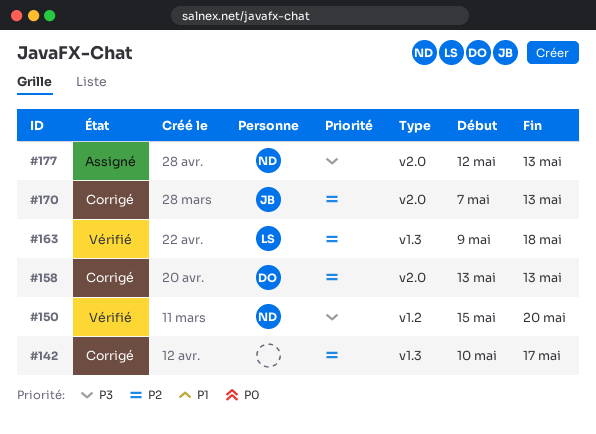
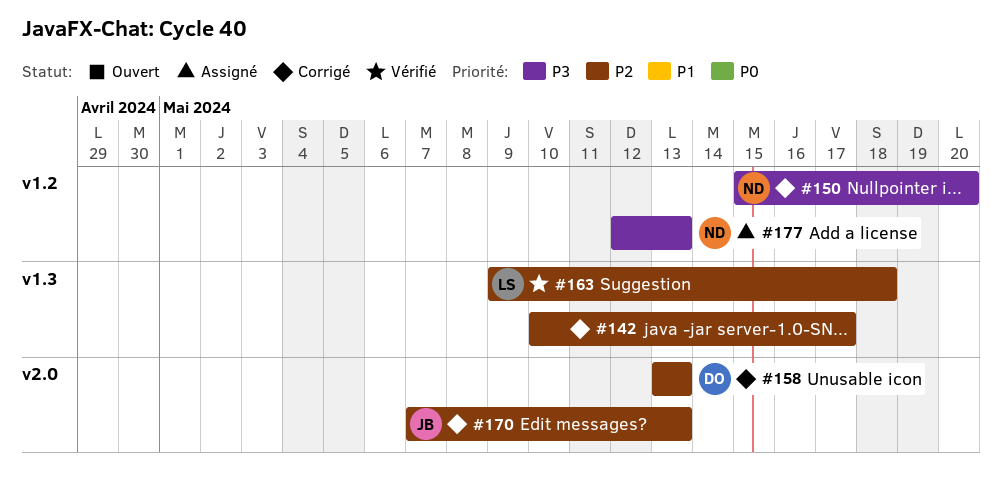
#150, status: Vérifié -> Corrigé
#177, label: v2.0 -> v1.2

